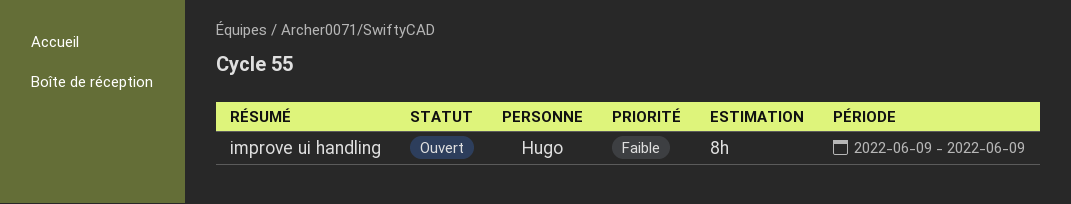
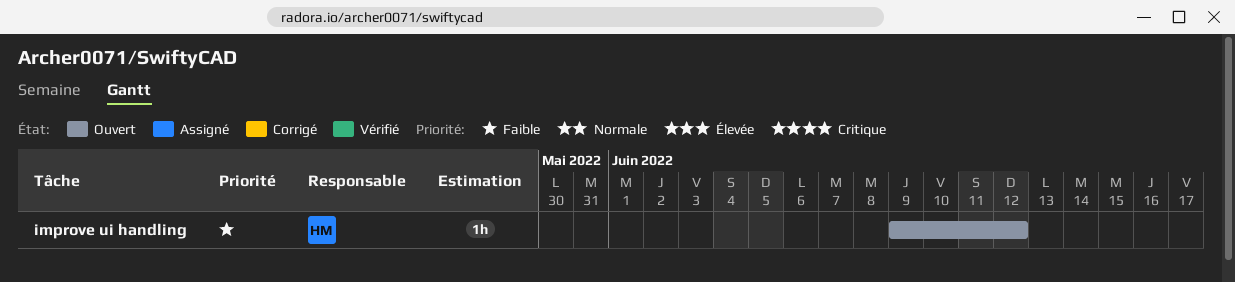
improve ui handling, estimate: 8h -> 1h
improve ui handling, due: Jun 9 -> Jun 12

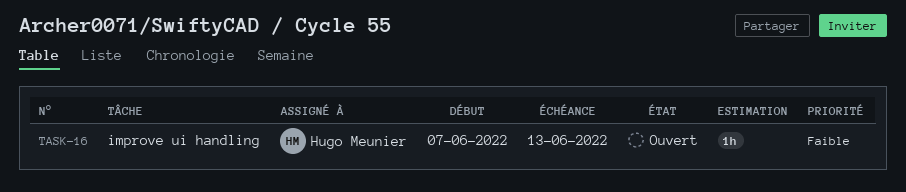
improve ui handling, start: Jun 9 -> Jun 7
improve ui handling, due: Jun 12 -> Jun 13

